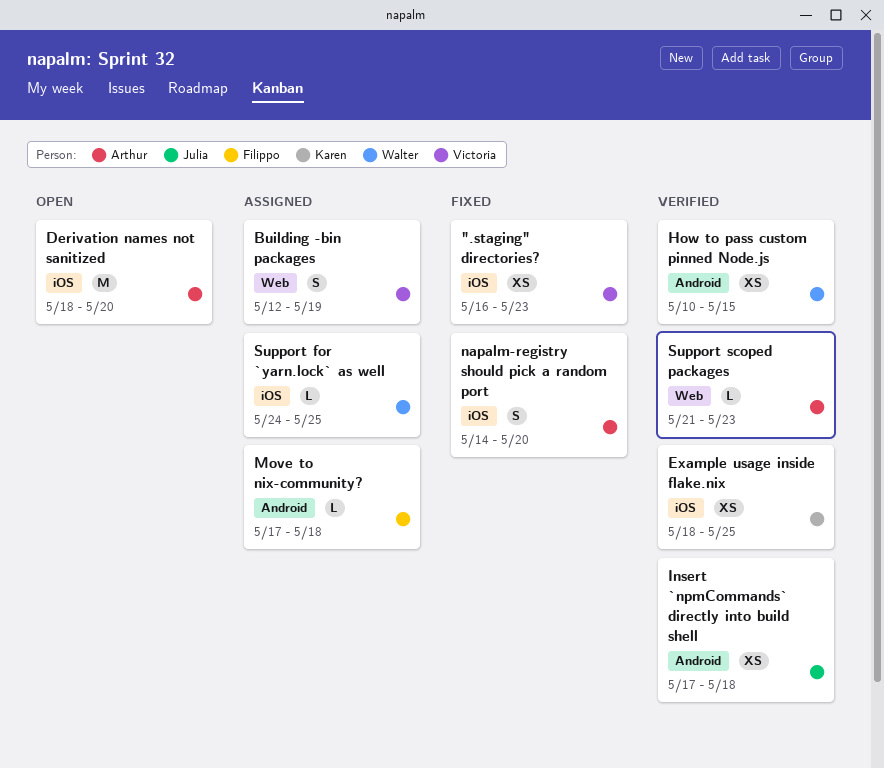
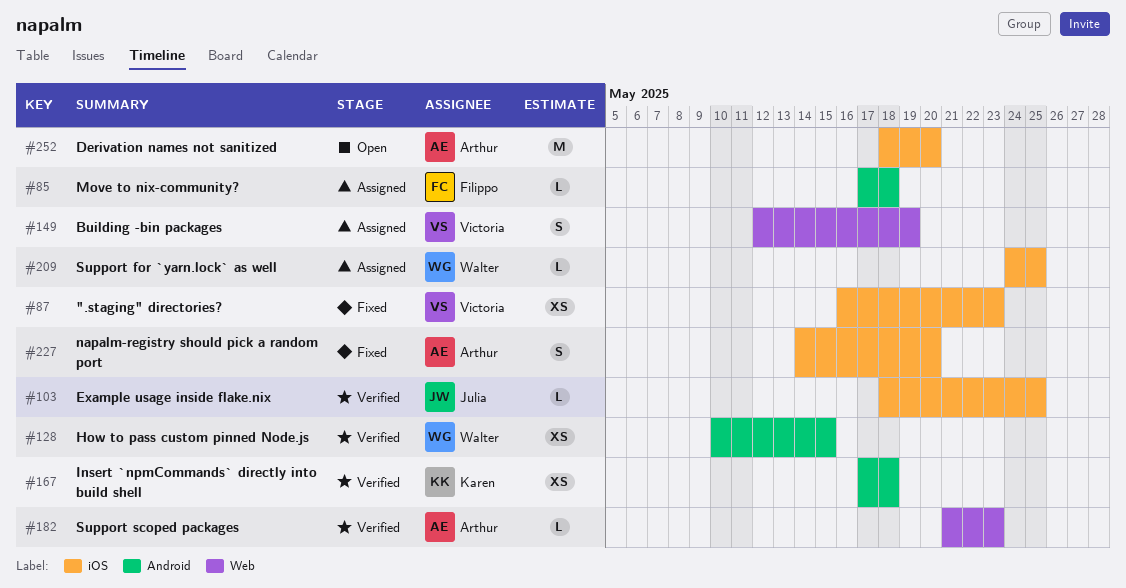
Example usage inside flake.nix, owner: Karen -> Julia
Example usage inside flake.nix, estimate: XS -> L
Insert `npmCommands` directly into build shell, owner: Julia -> Karen

